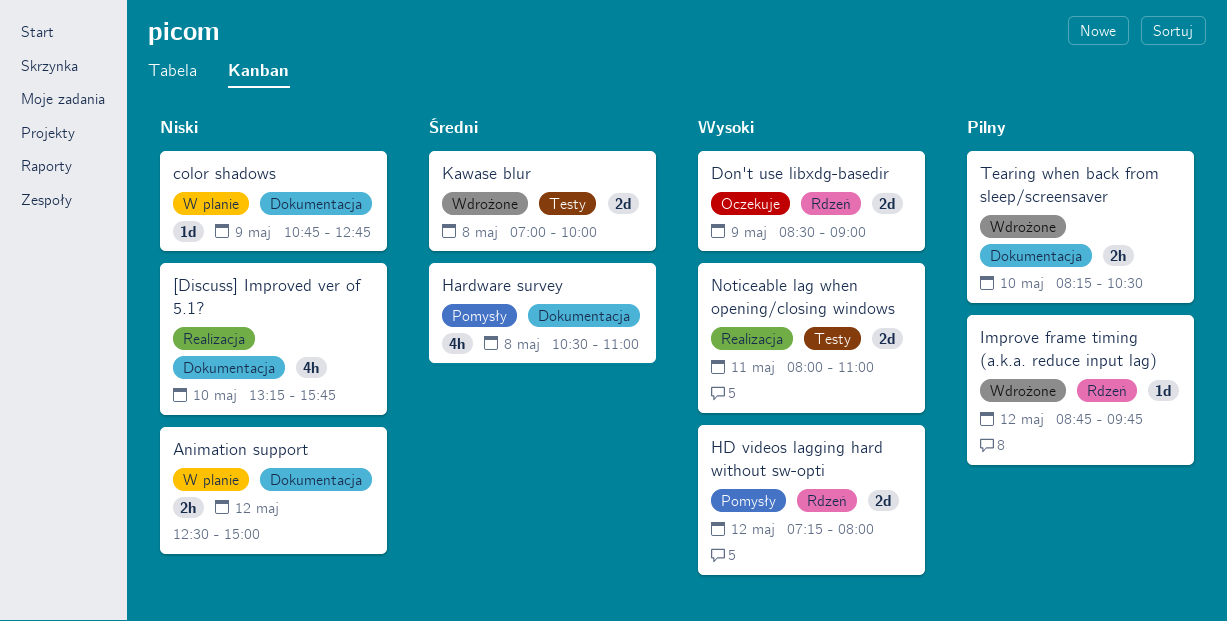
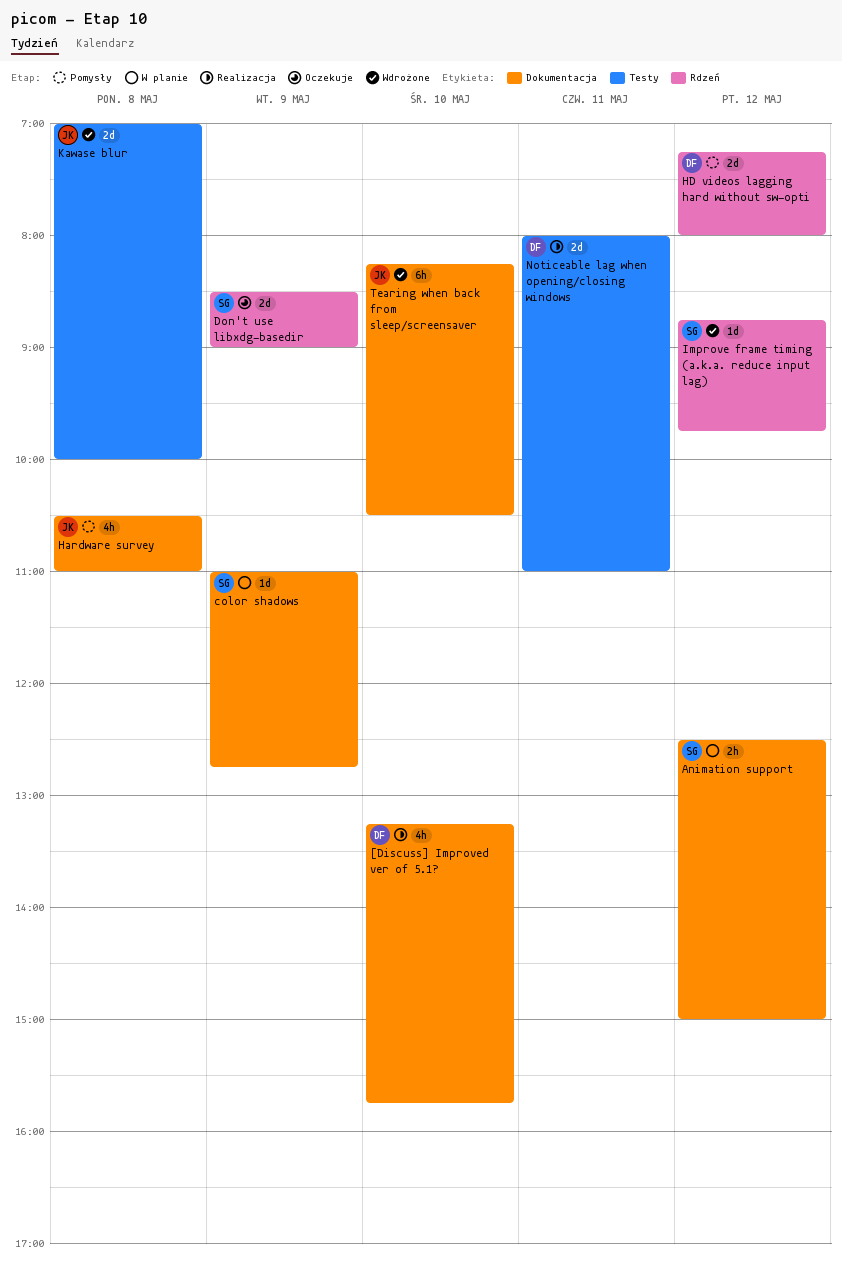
color shadows, begins: 10:45 -> 11:00
Tearing when back from sleep/screensaver, estimate: 2h -> 6h

